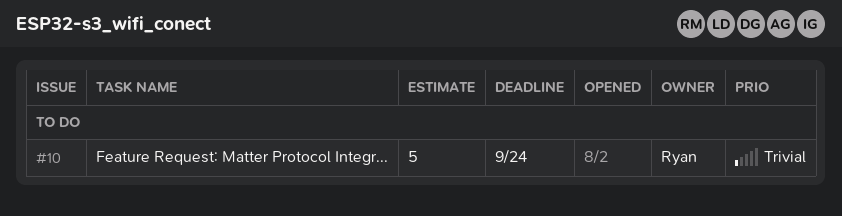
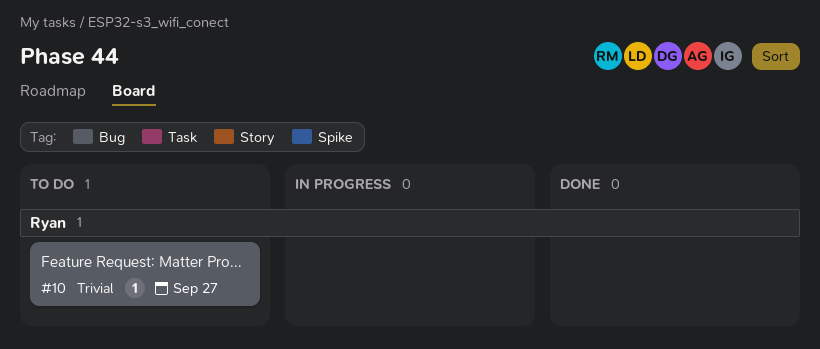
#10, estimate: 5 -> 1
#10, due: Sep 24 -> Sep 27

